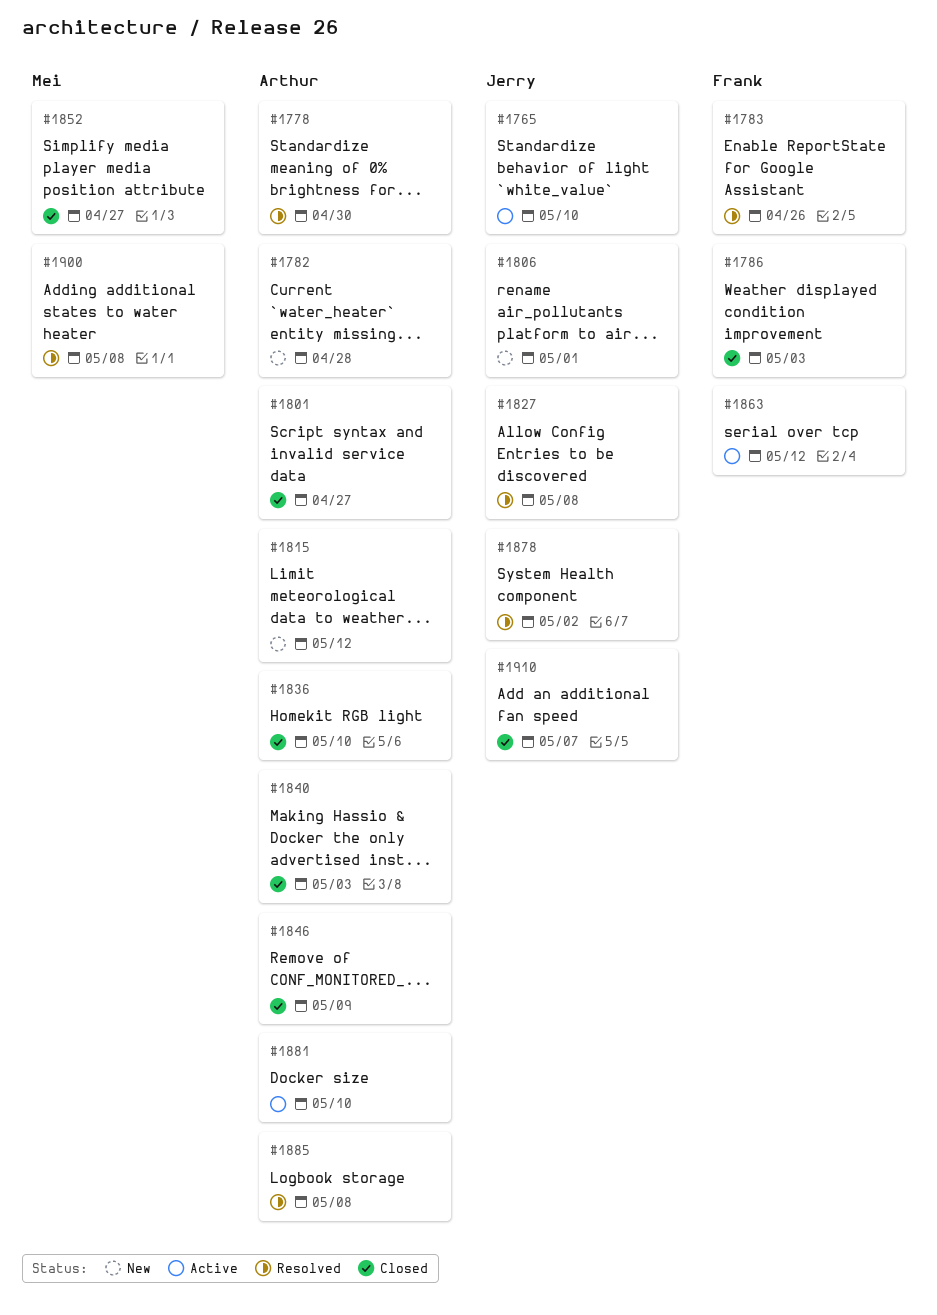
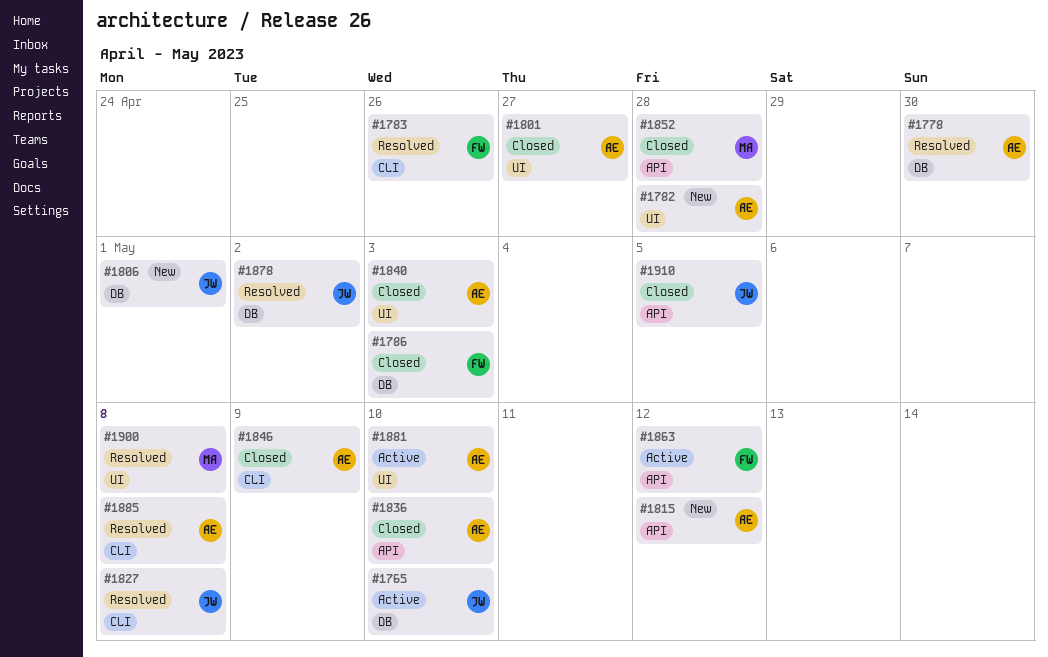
#1852, due: Apr 27 -> Apr 28
#1910, due: May 7 -> May 5

